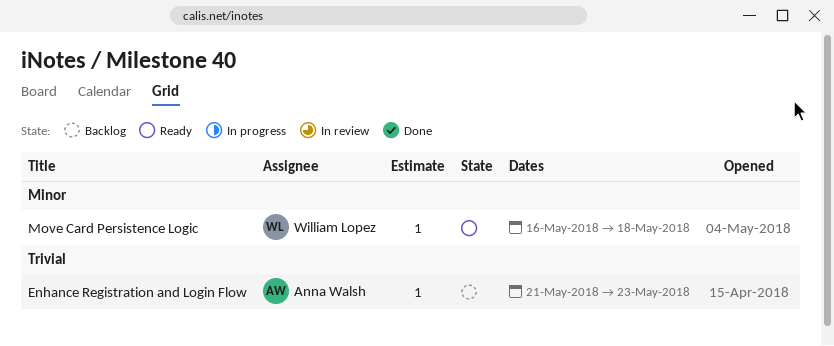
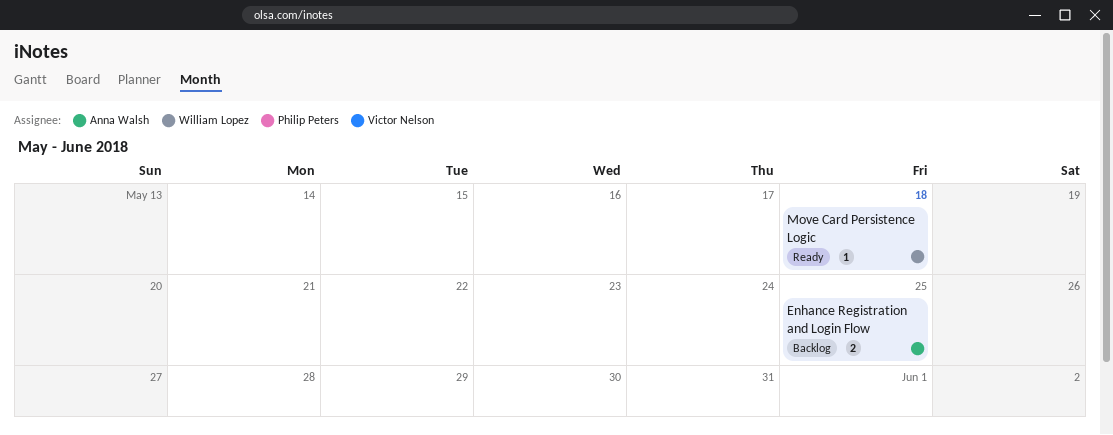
Enhance Registration and Login Flow, estimate: 1 -> 2
Enhance Registration and Login Flow, due: May 23 -> May 25

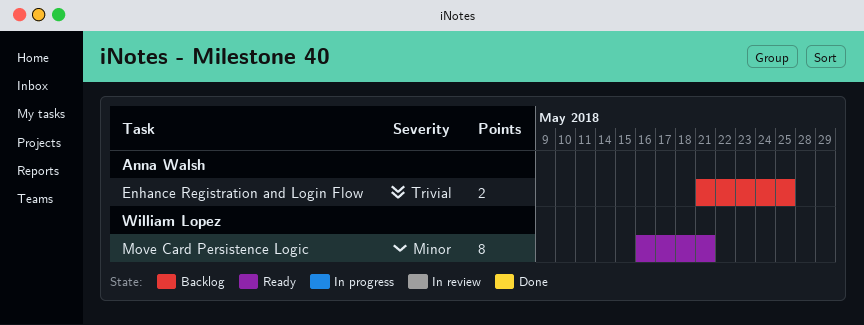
Move Card Persistence Logic, estimate: 1 -> 8
Move Card Persistence Logic, due: May 18 -> May 21

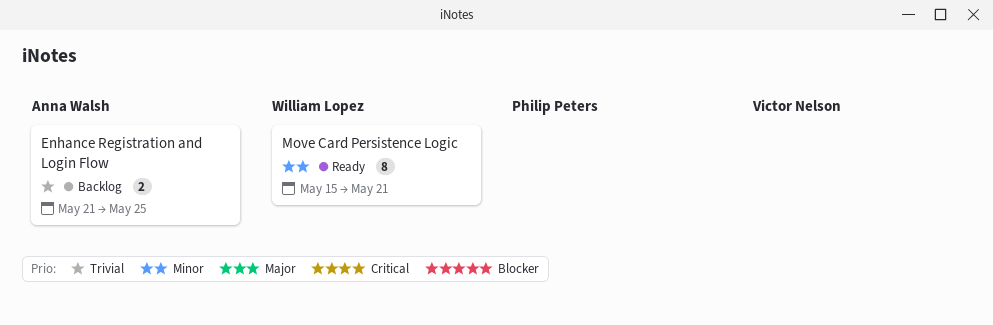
Move Card Persistence Logic, start: May 16 -> May 15

